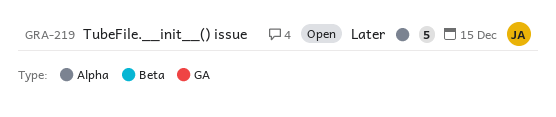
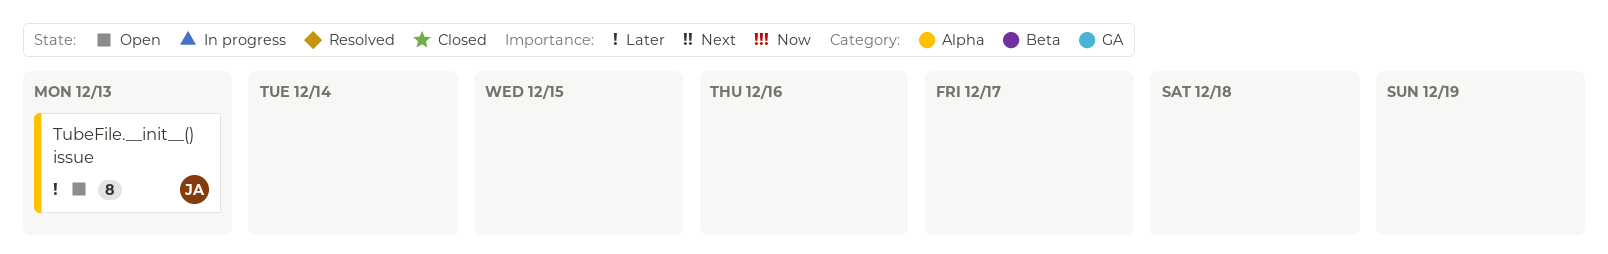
TubeFile.__init__() issue, estimate: 5 -> 8
TubeFile.__init__() issue, due: Dec 15 -> Dec 13

